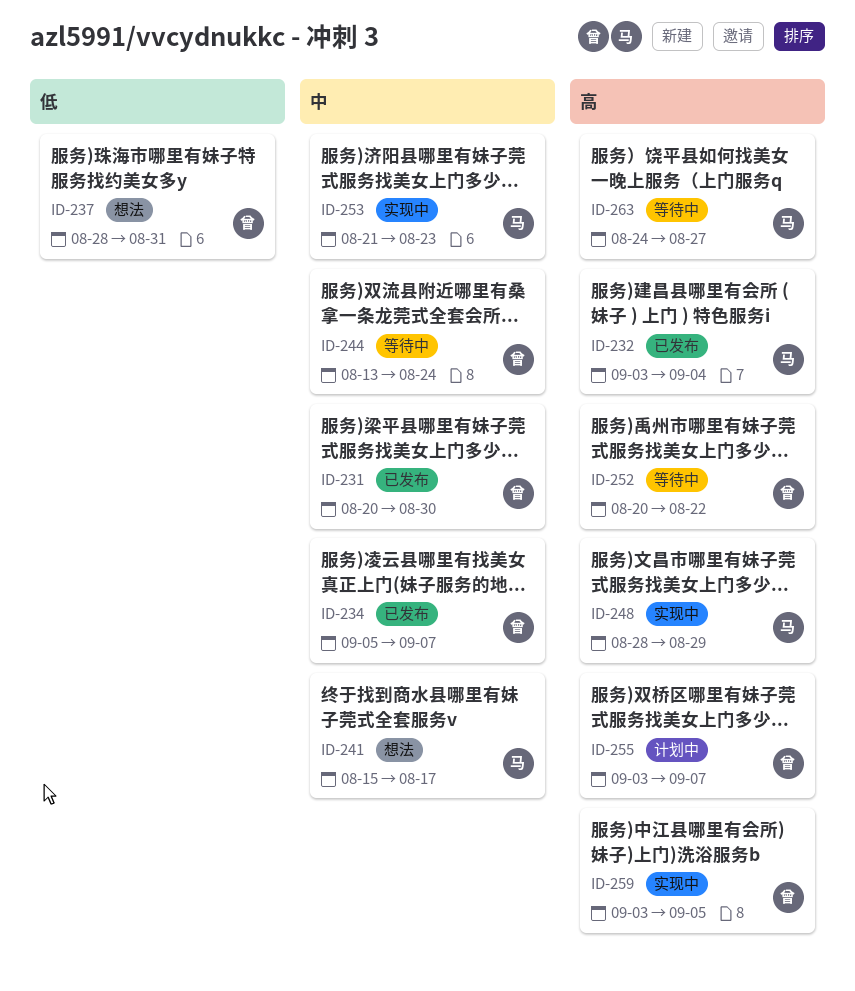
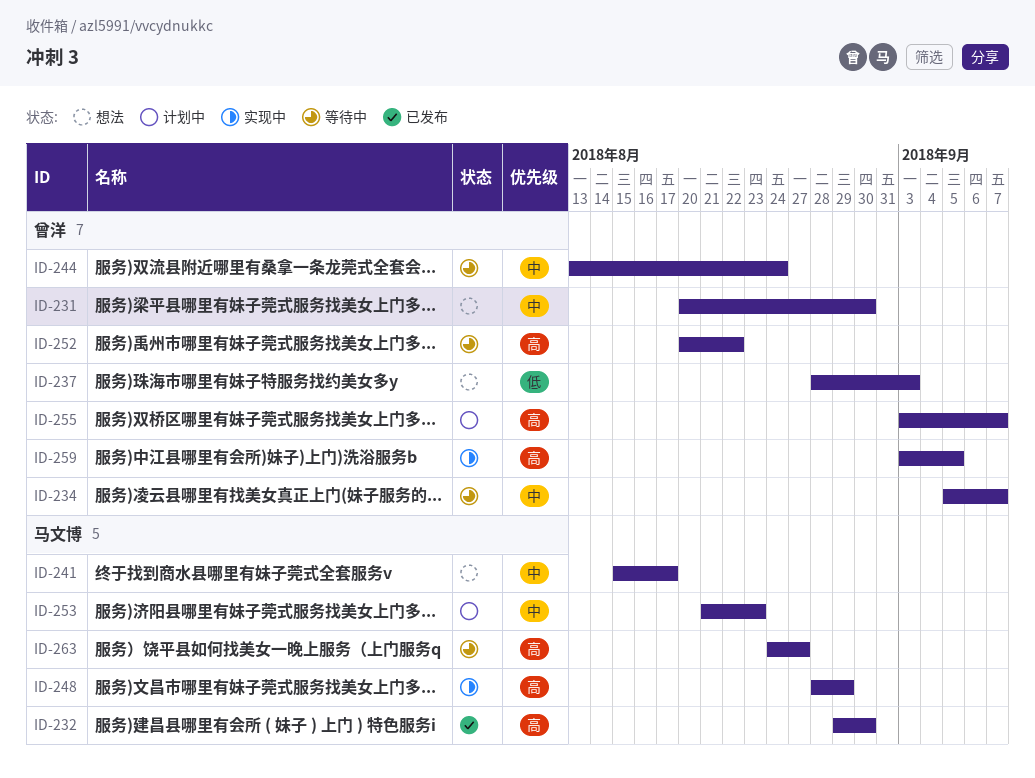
ID-231, status: 已发布 -> 想法
ID-232, start: Sep 3 -> Aug 29
ID-232, due: Sep 4 -> Aug 30
ID-234, status: 已发布 -> 等待中
ID-237, due: Aug 31 -> Sep 3
ID-253, status: 实现中 -> 计划中

